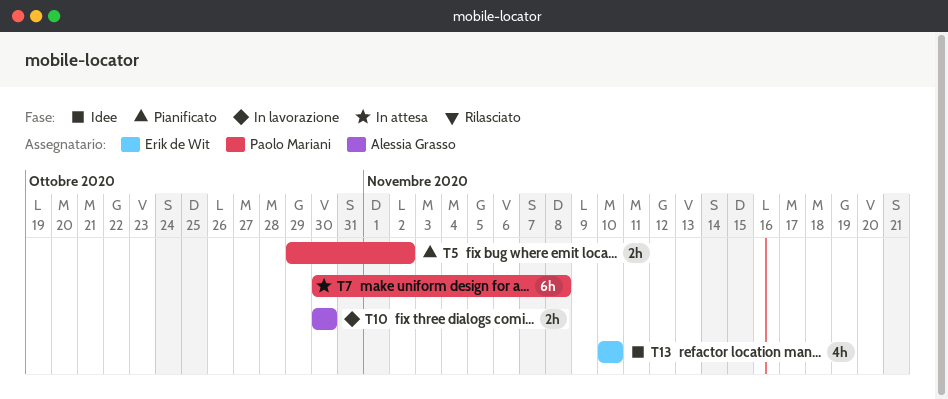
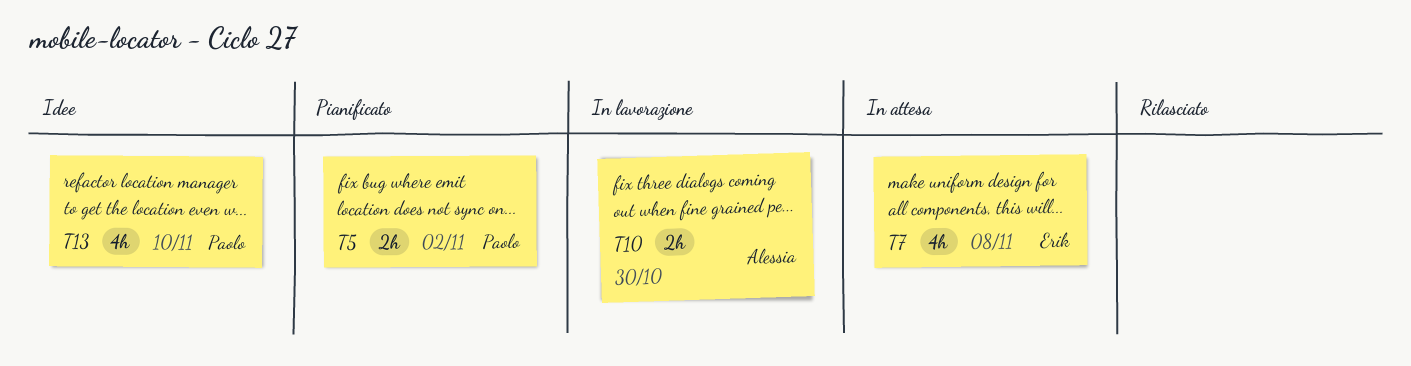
T7, owner: Paolo Mariani -> Erik de Wit
T7, estimate: 6h -> 4h
T13, owner: Erik de Wit -> Paolo Mariani

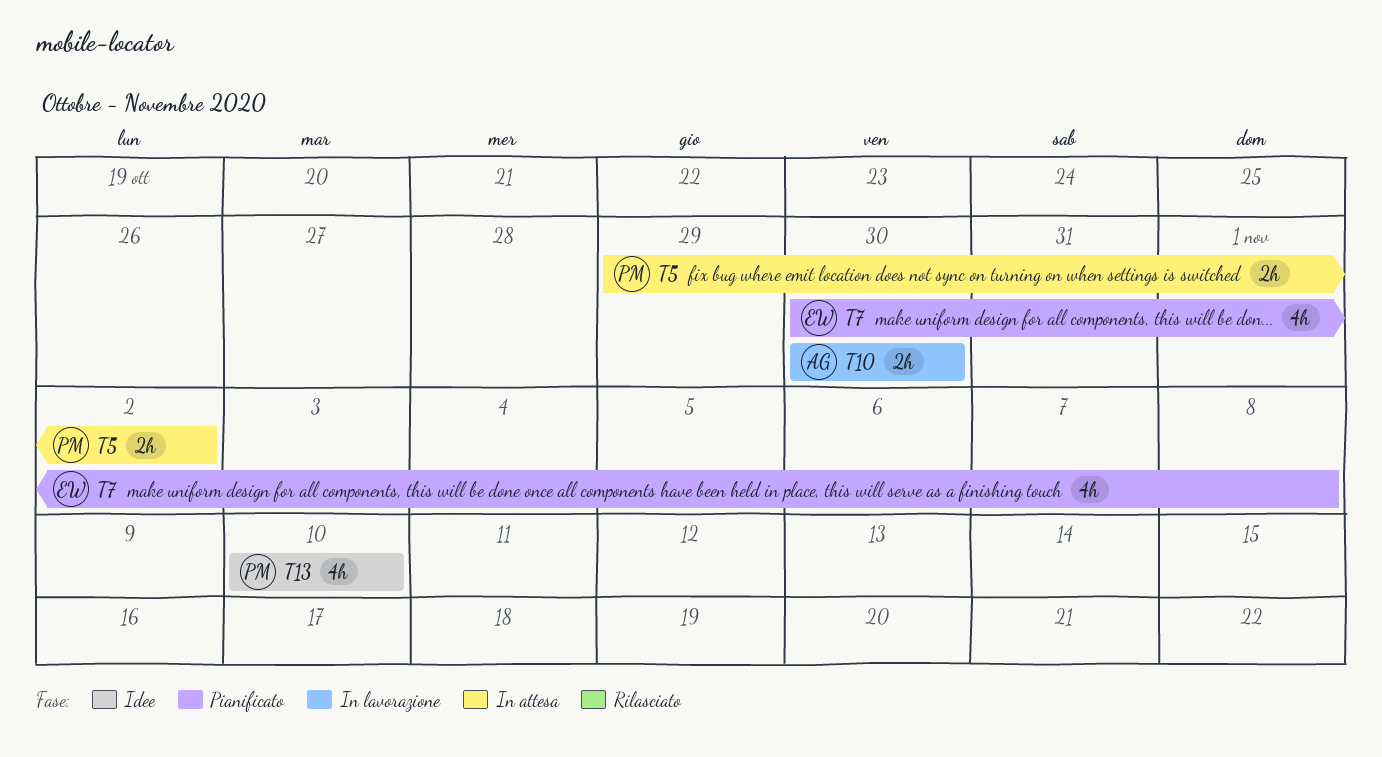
T5, status: Pianificato -> In attesa
T7, status: In attesa -> Pianificato

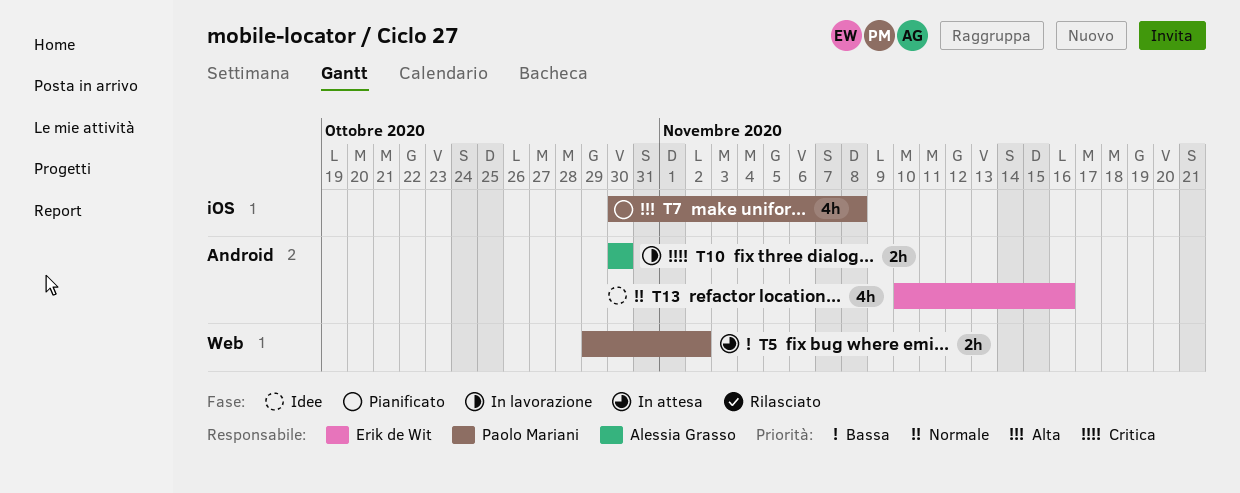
T7, owner: Erik de Wit -> Paolo Mariani
T13, owner: Paolo Mariani -> Erik de Wit
T13, due: Nov 10 -> Nov 16

